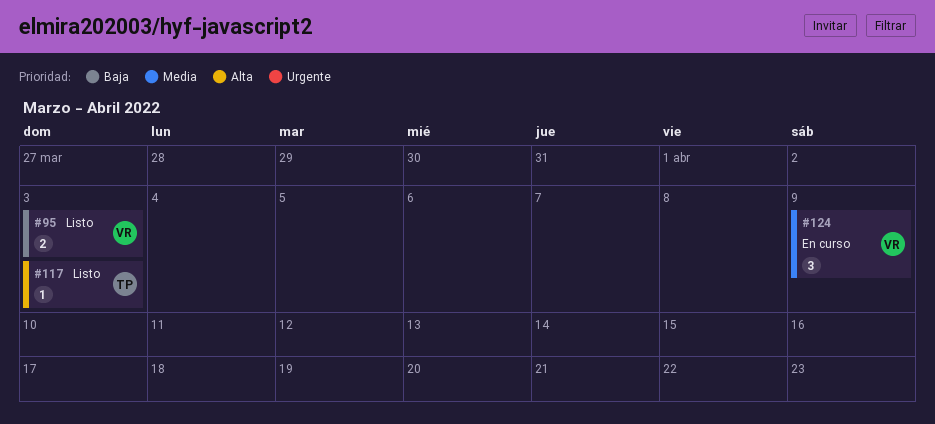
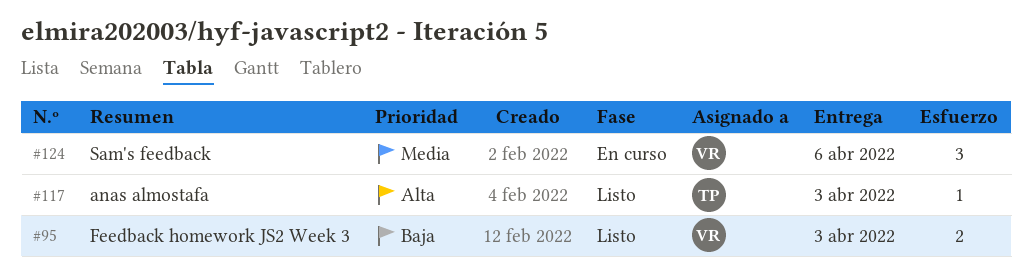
#124, due: Apr 9 -> Apr 6

